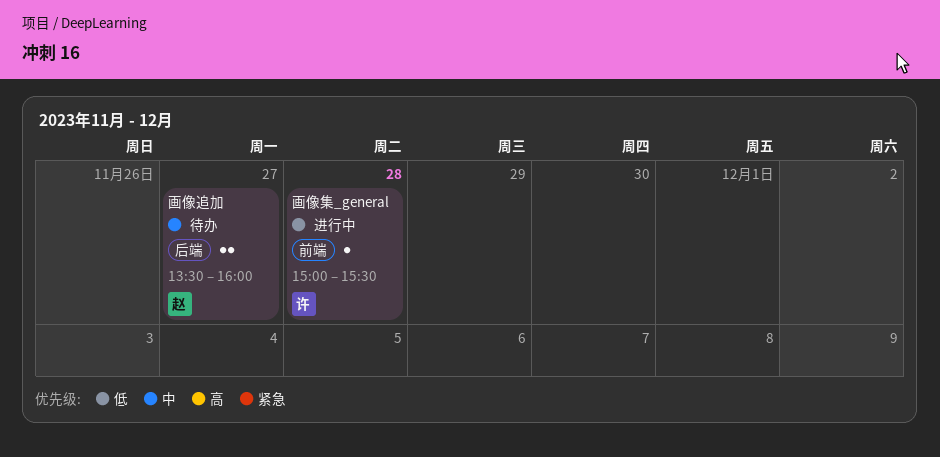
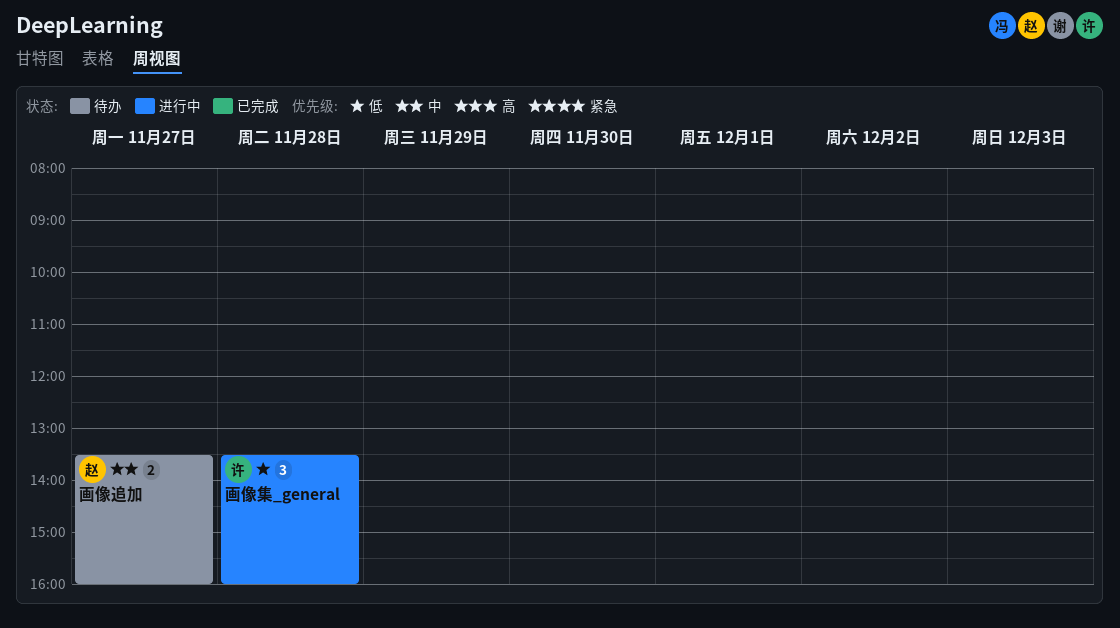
画像集_general, estimate: 1 -> 3
画像集_general, begins: 15:00 -> 13:30
画像集_general, ends: 15:30 -> 16:00

